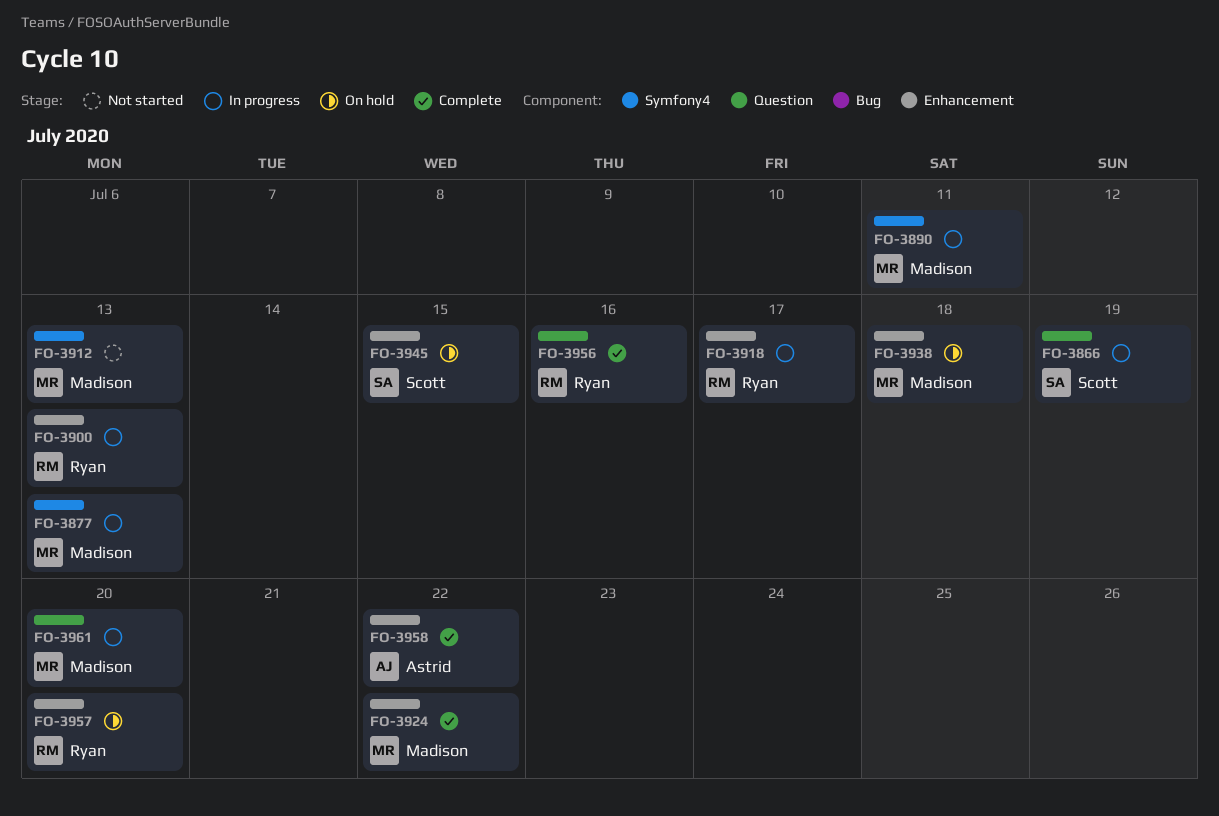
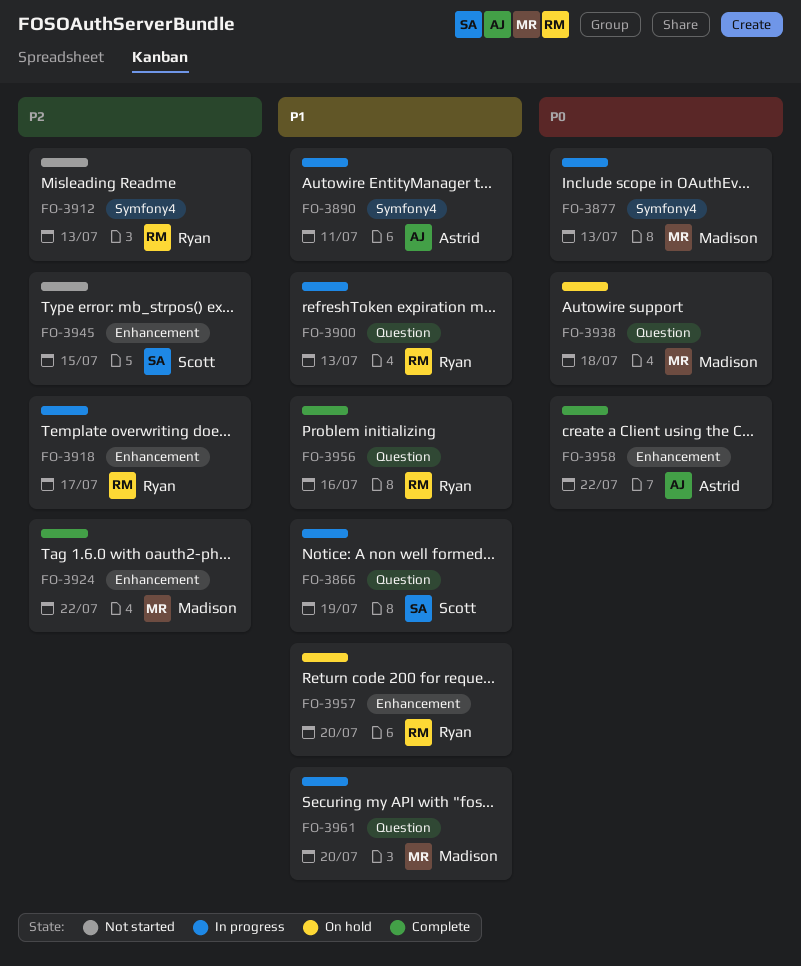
FO-3890, owner: Madison -> Astrid
FO-3900, label: Enhancement -> Question
FO-3912, owner: Madison -> Ryan
FO-3938, label: Enhancement -> Question
FO-3945, status: On hold -> Not started

